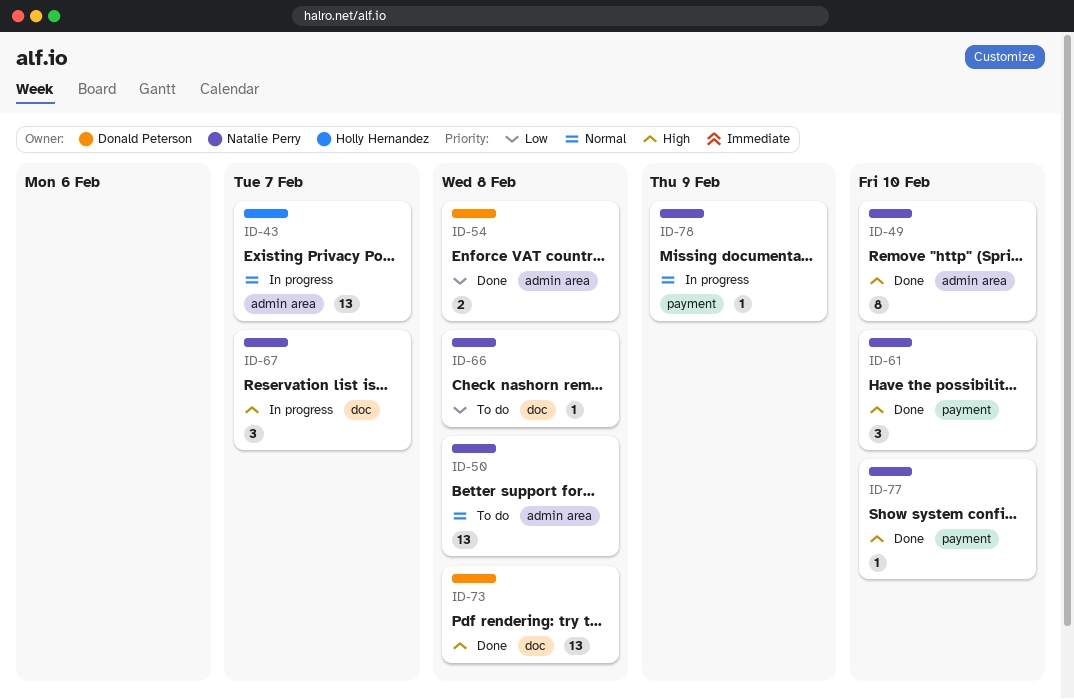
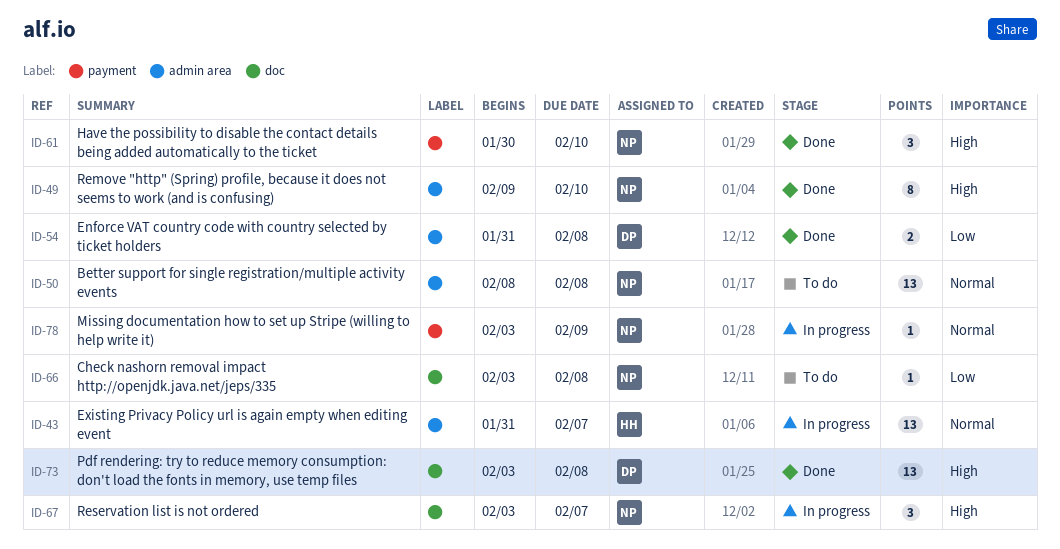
ID-77: present -> none

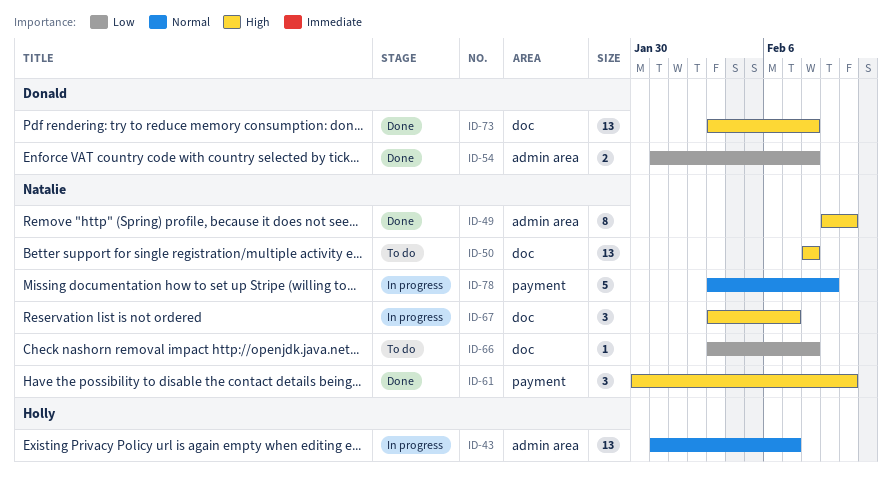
ID-50, priority: Normal -> High
ID-50, label: admin area -> doc
ID-78, estimate: 1 -> 5

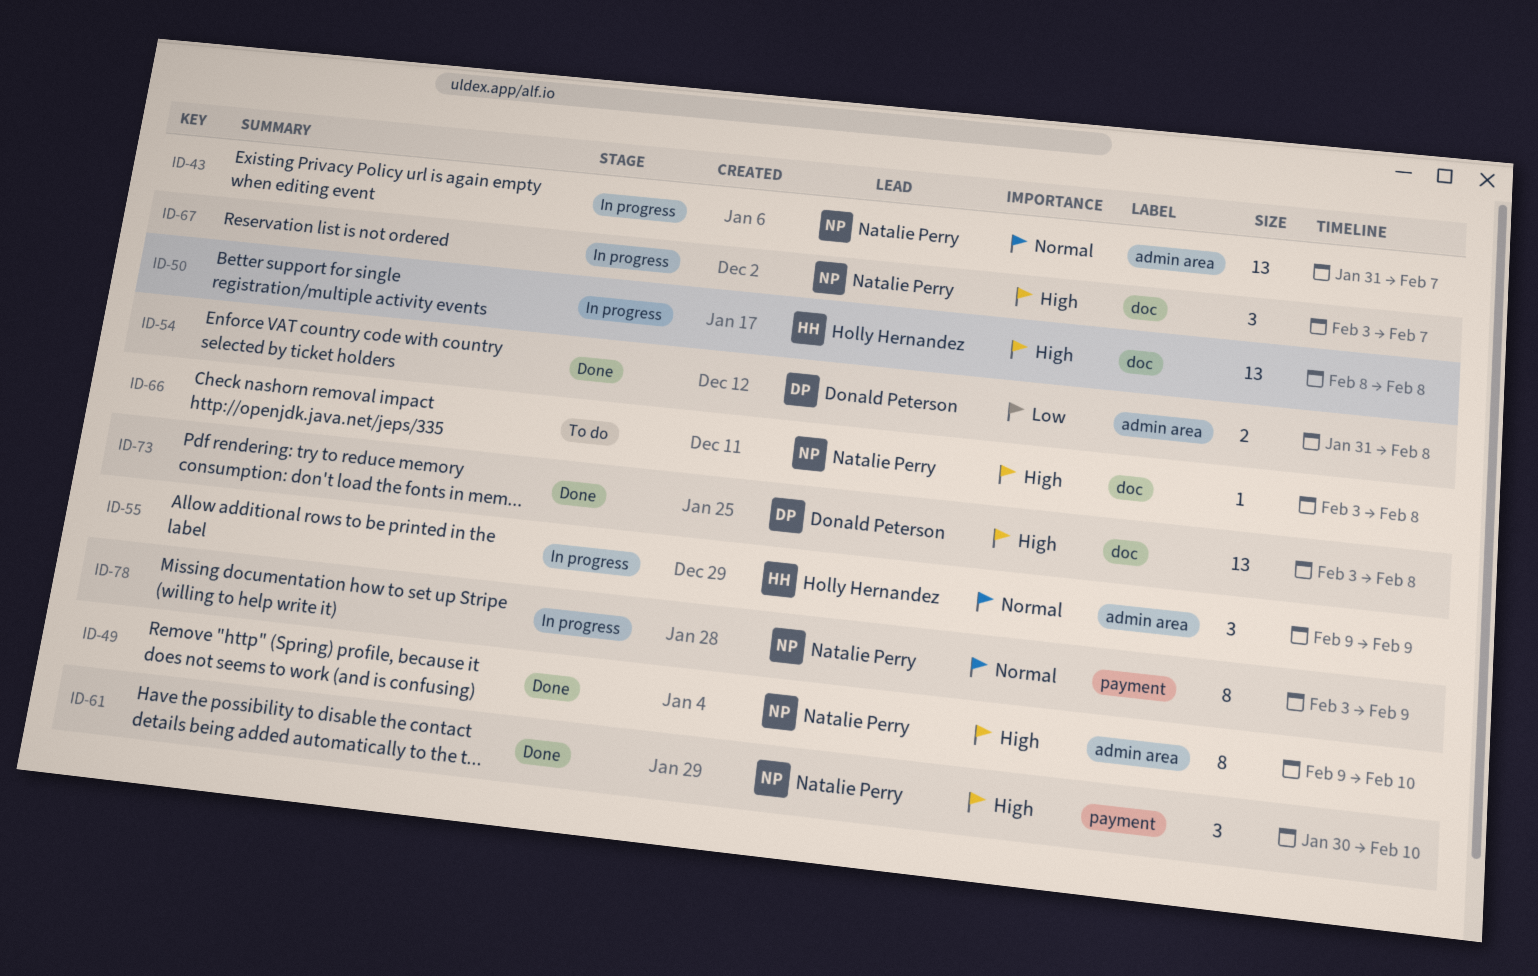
ID-43, owner: Holly Hernandez -> Natalie Perry
ID-50, status: To do -> In progress
ID-50, owner: Natalie Perry -> Holly Hernandez
ID-55: none -> present
ID-66, priority: Low -> High
ID-78, estimate: 5 -> 8

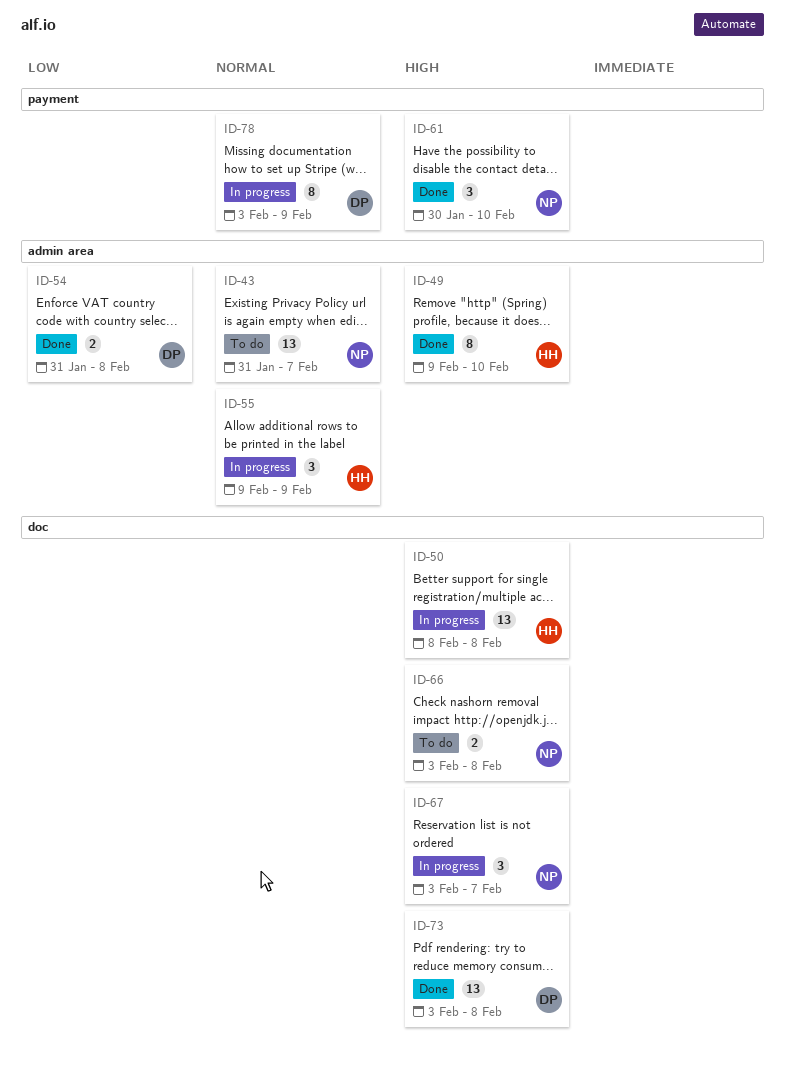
ID-43, status: In progress -> To do
ID-49, owner: Natalie Perry -> Holly Hernandez
ID-66, estimate: 1 -> 2
ID-78, owner: Natalie Perry -> Donald Peterson

